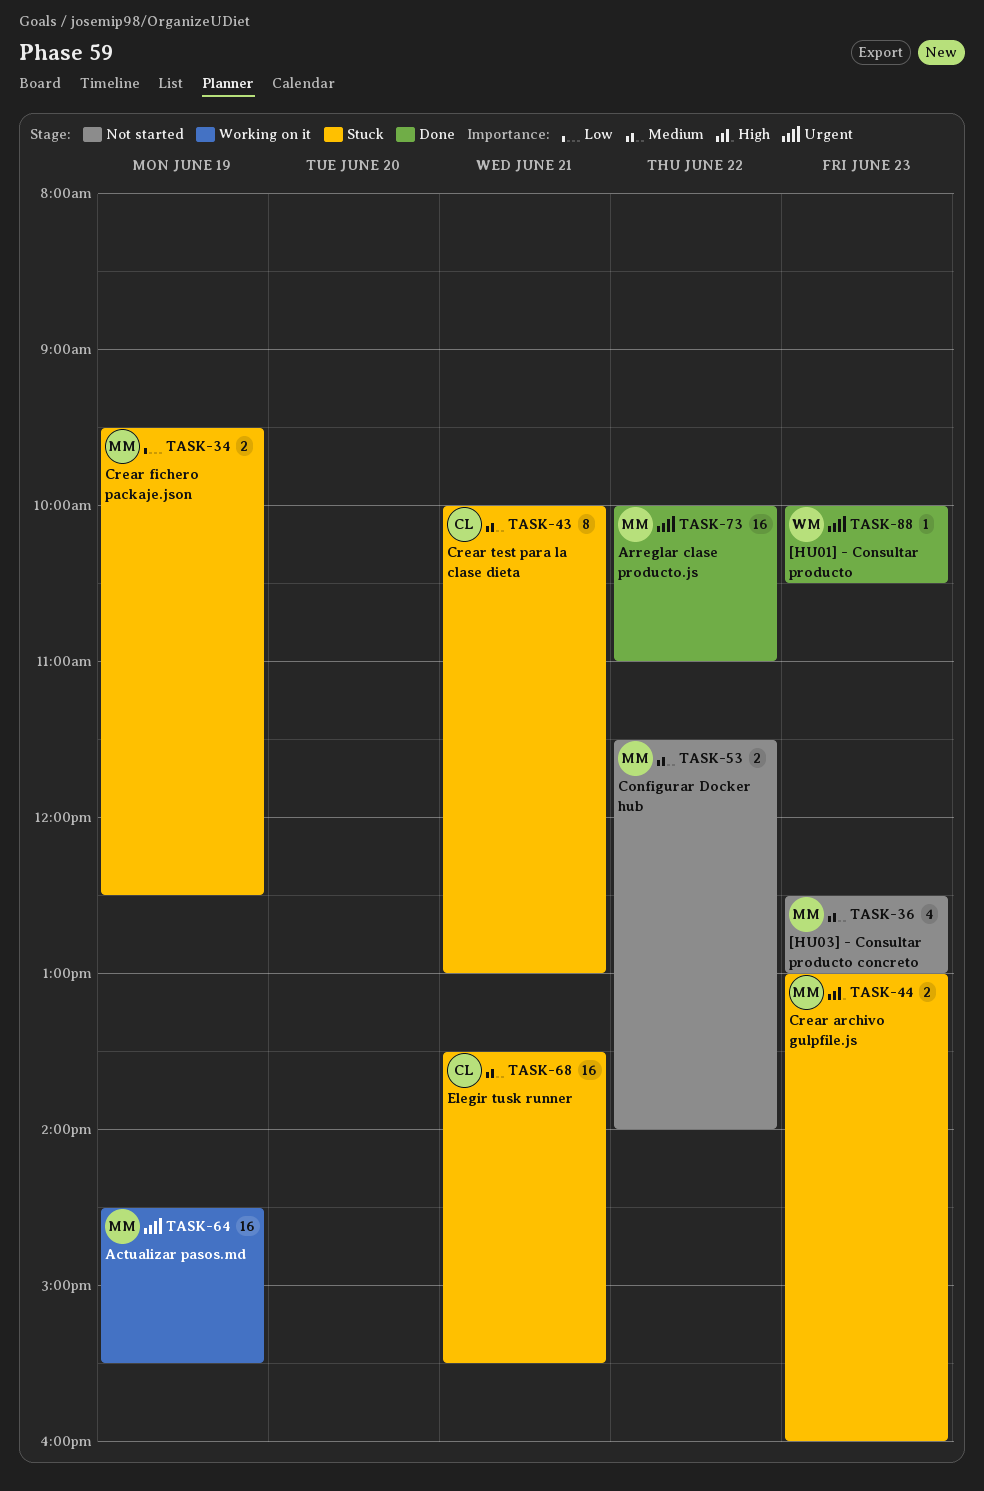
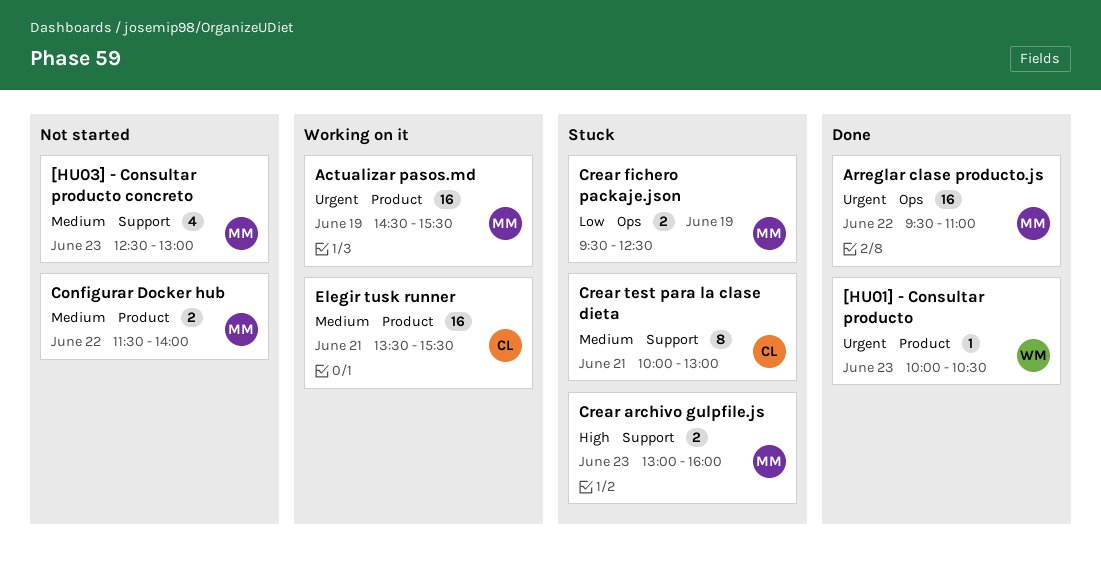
Arreglar clase producto.js, begins: 10:00 -> 09:30
Elegir tusk runner, status: Stuck -> Working on it

